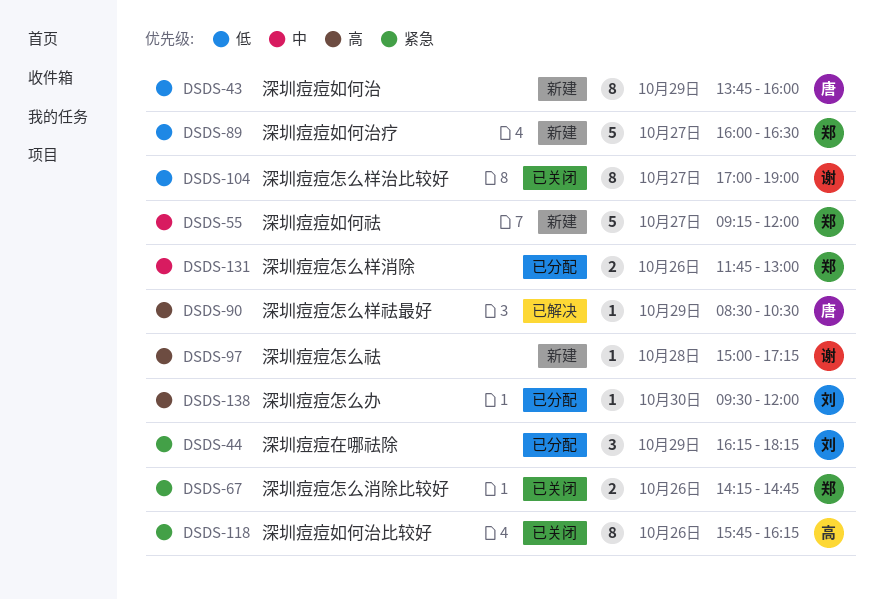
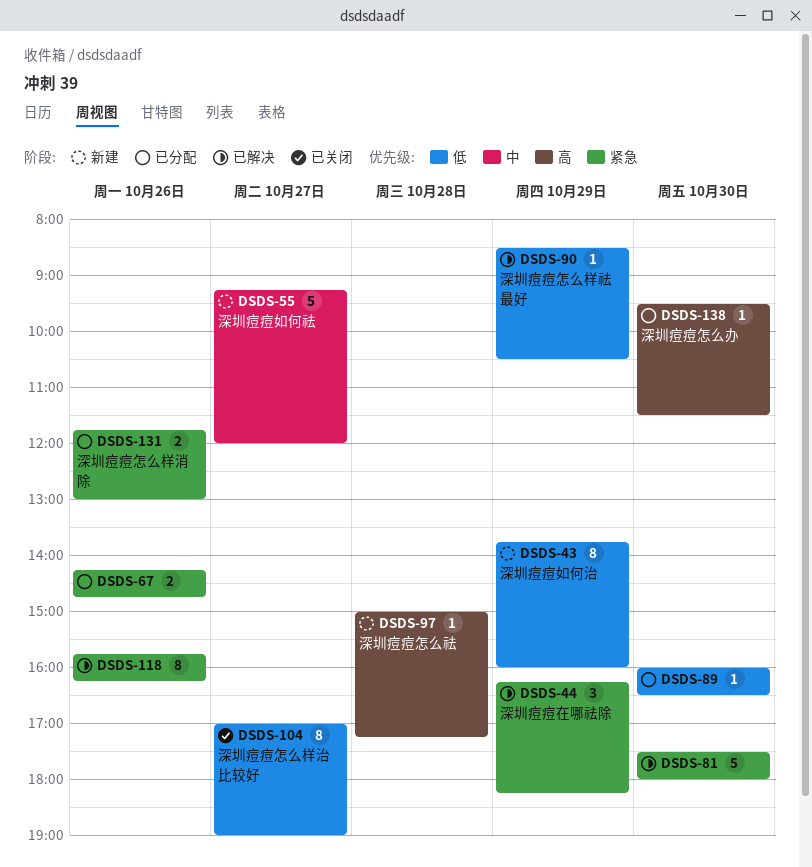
DSDS-44, status: 已分配 -> 已解决
DSDS-67, status: 已关闭 -> 已分配
DSDS-81: none -> present
DSDS-89, status: 新建 -> 已分配
DSDS-89, estimate: 5 -> 1
DSDS-89, day: Oct 27 -> Oct 30
DSDS-90, priority: 高 -> 低
DSDS-118, status: 已关闭 -> 已解决
DSDS-131, priority: 中 -> 紧急
DSDS-138, ends: 12:00 -> 11:30

